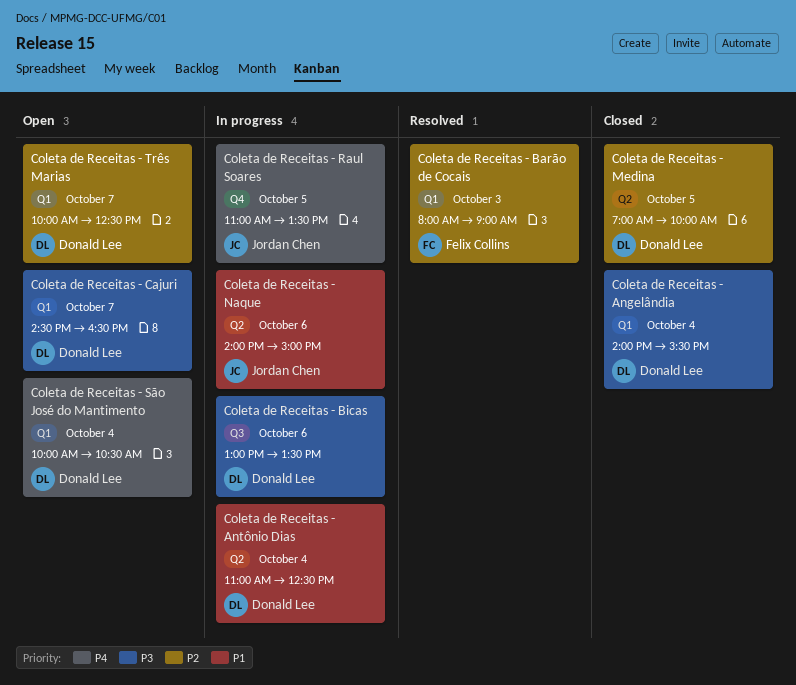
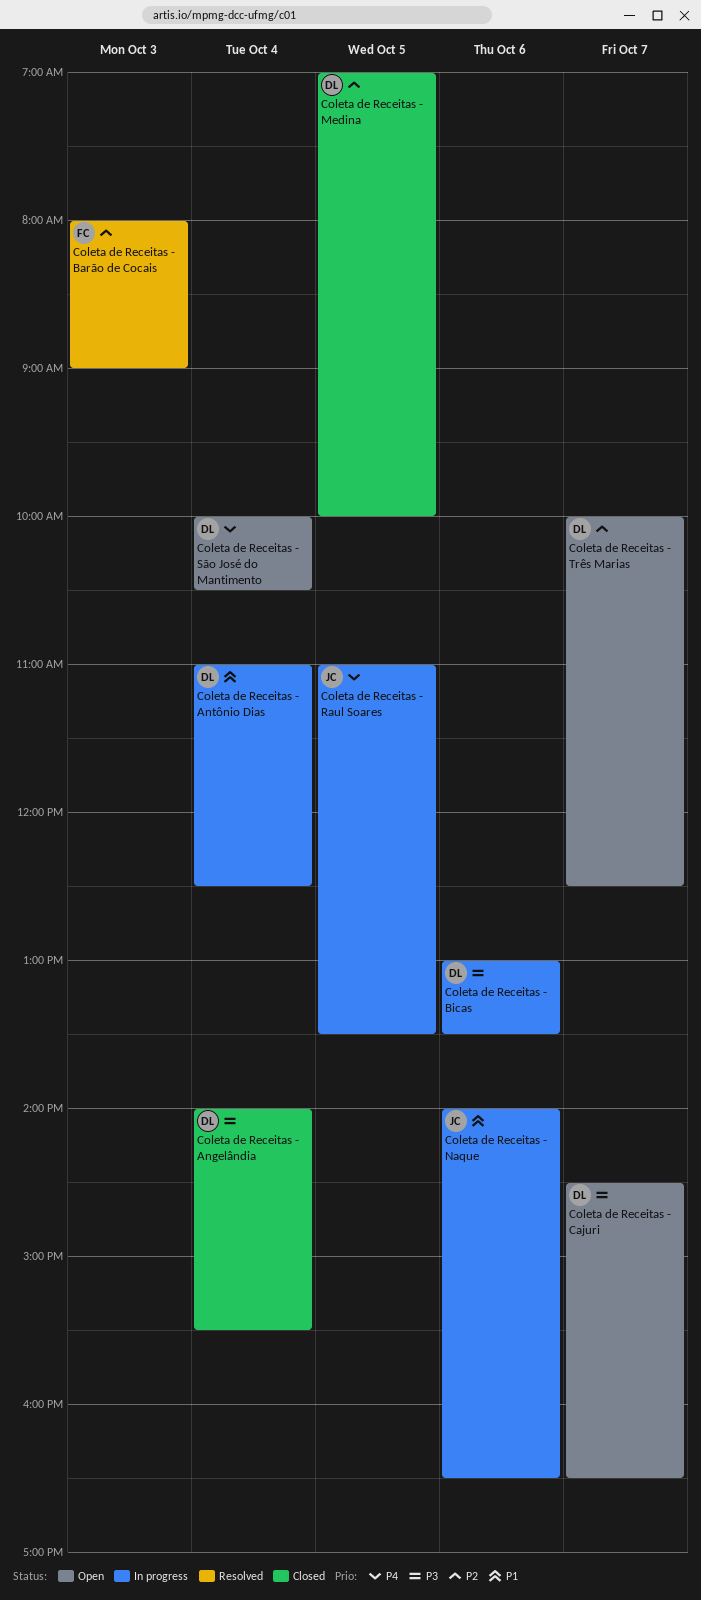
Coleta de Receitas - Naque, ends: 15:00 -> 16:30

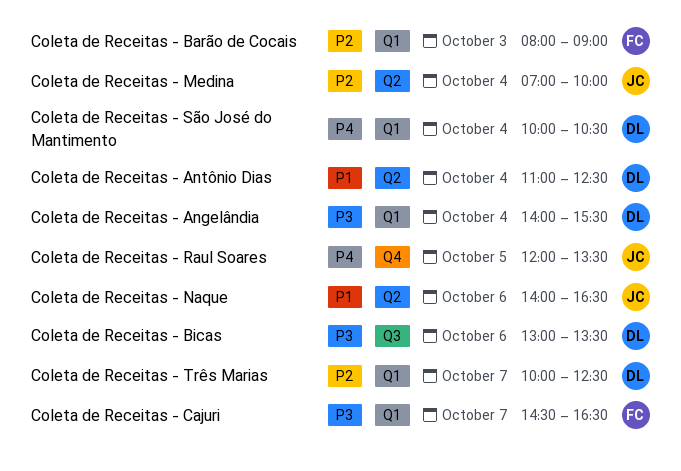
Coleta de Receitas - Cajuri, owner: DL -> FC
Coleta de Receitas - Medina, owner: DL -> JC
Coleta de Receitas - Medina, day: Oct 5 -> Oct 4
Coleta de Receitas - Raul Soares, begins: 11:00 -> 12:00

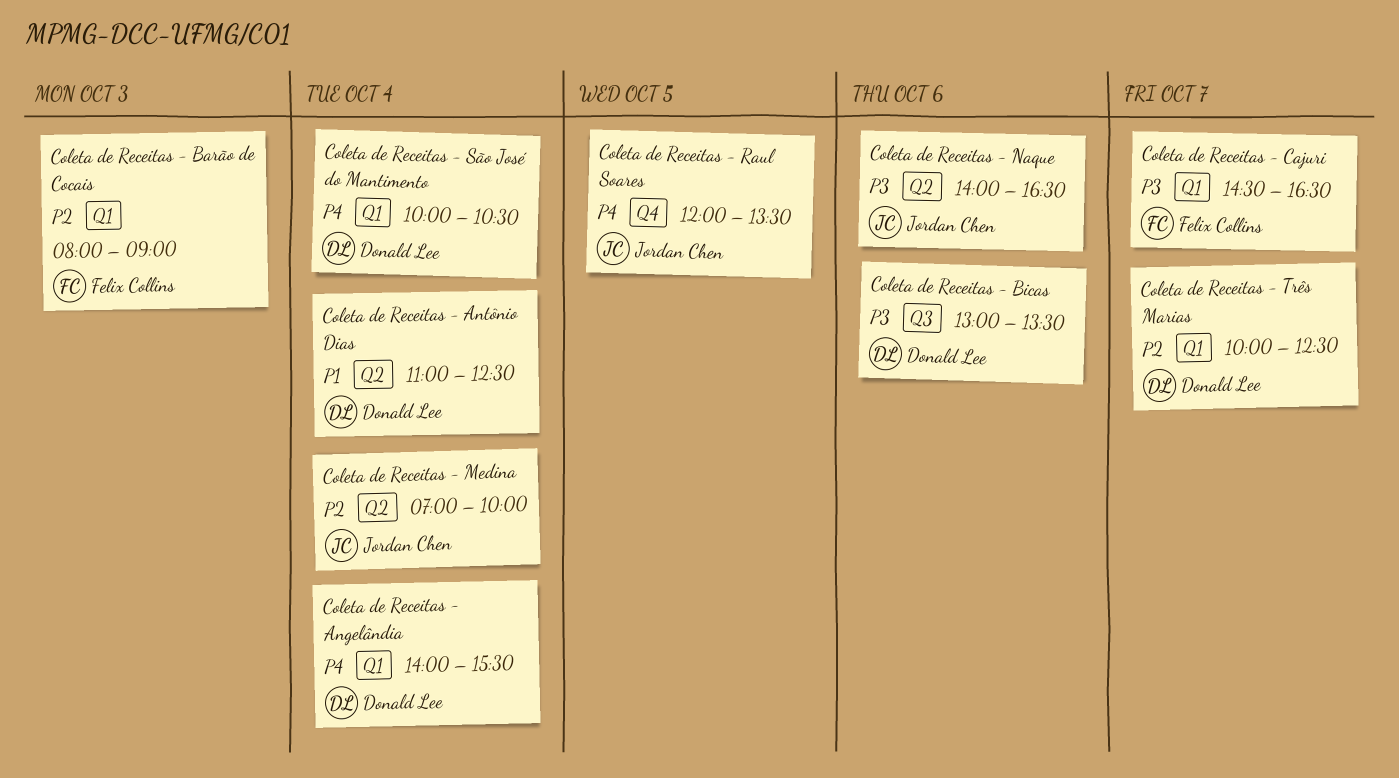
Coleta de Receitas - Angelândia, priority: P3 -> P4
Coleta de Receitas - Naque, priority: P1 -> P3

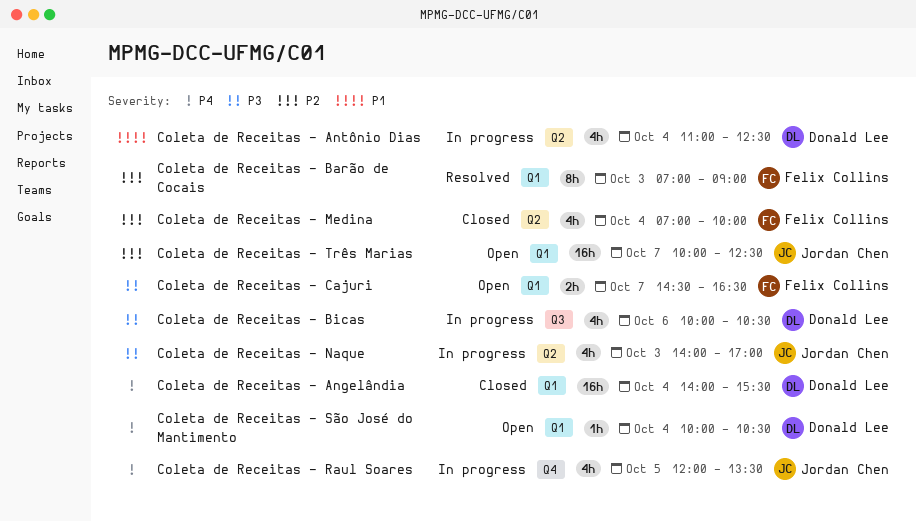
Coleta de Receitas - Barão de Cocais, begins: 08:00 -> 07:00
Coleta de Receitas - Bicas, begins: 13:00 -> 10:00
Coleta de Receitas - Bicas, ends: 13:30 -> 10:30
Coleta de Receitas - Medina, owner: Jordan Chen -> Felix Collins
Coleta de Receitas - Naque, day: Oct 6 -> Oct 3
Coleta de Receitas - Naque, ends: 16:30 -> 17:00
Coleta de Receitas - Três Marias, owner: Donald Lee -> Jordan Chen

